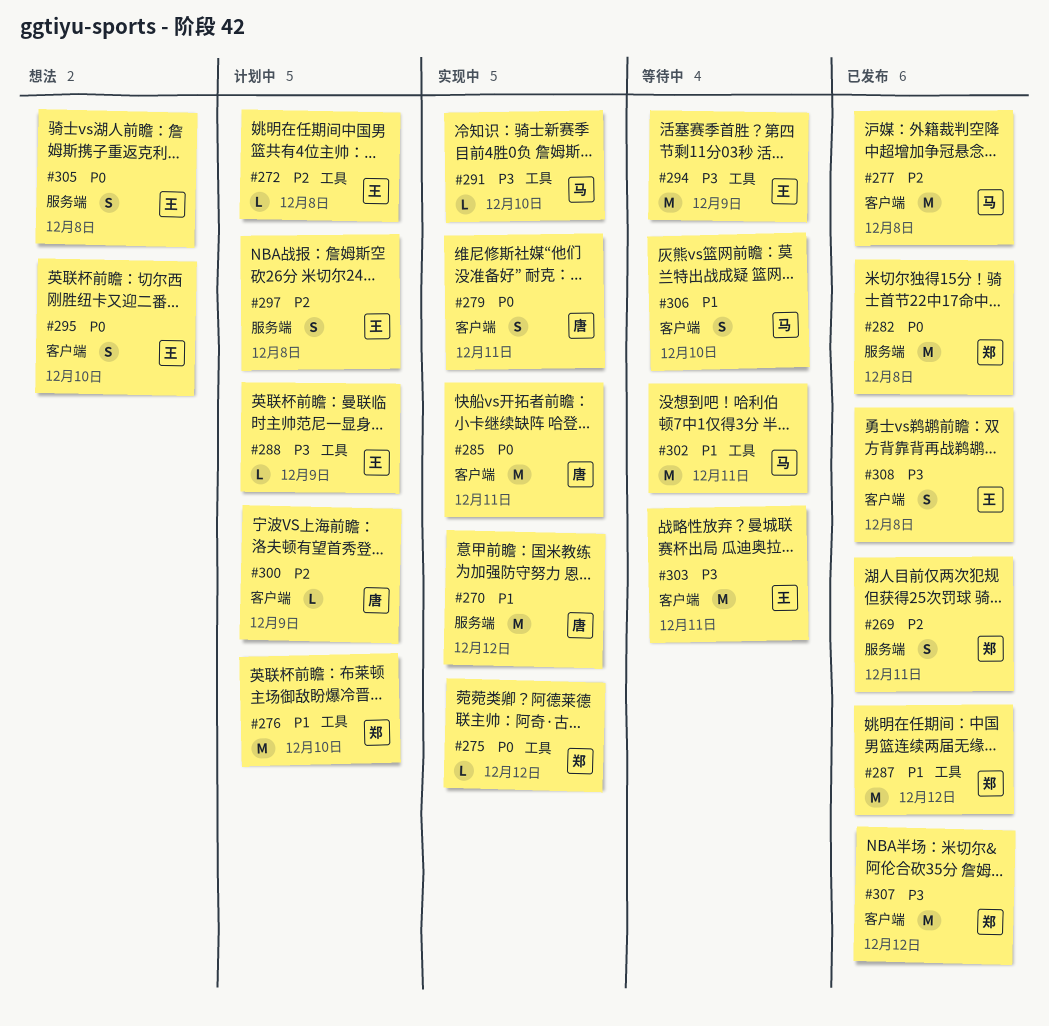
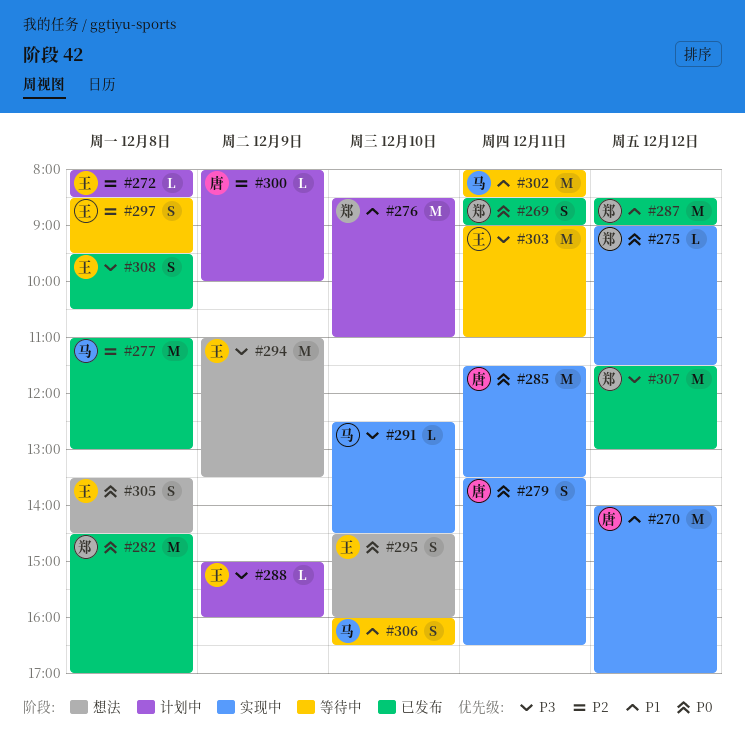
#269, priority: P2 -> P0
#294, status: 等待中 -> 想法
#297, status: 计划中 -> 等待中

